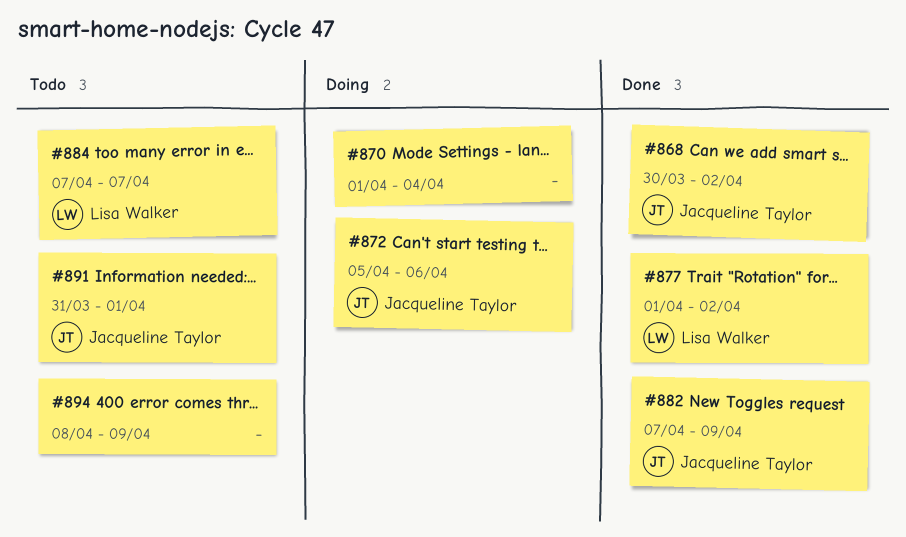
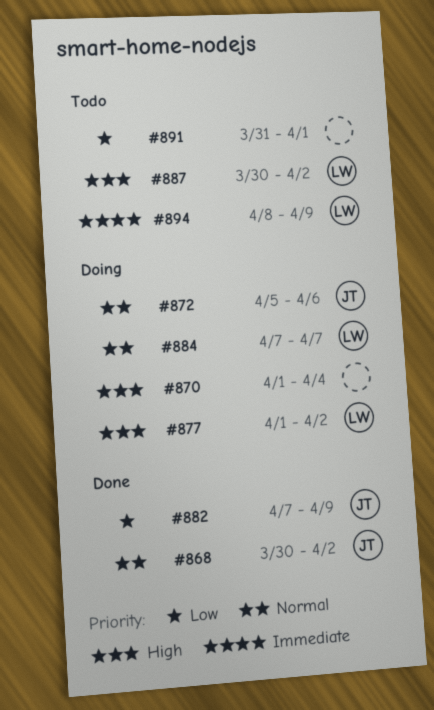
#877, status: Done -> Doing
#884, status: Todo -> Doing
#887: none -> present
#891, owner: Jacqueline Taylor -> none
#894, owner: none -> Lisa Walker

